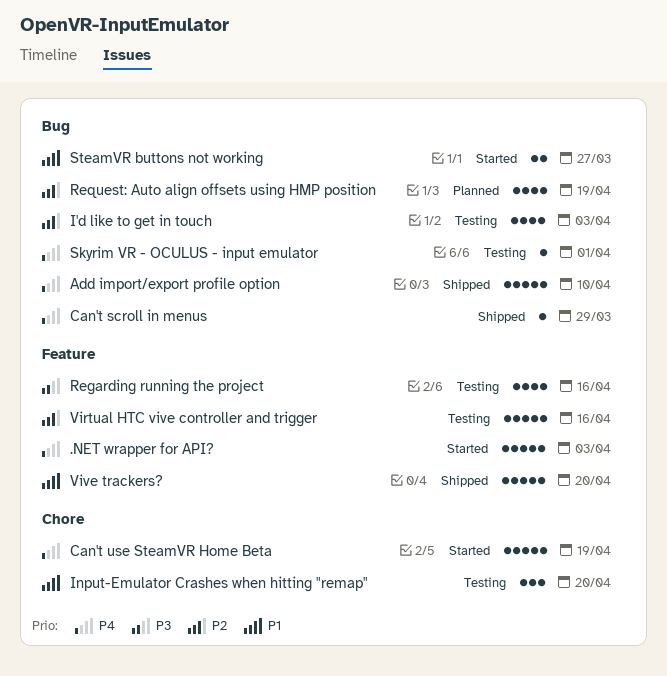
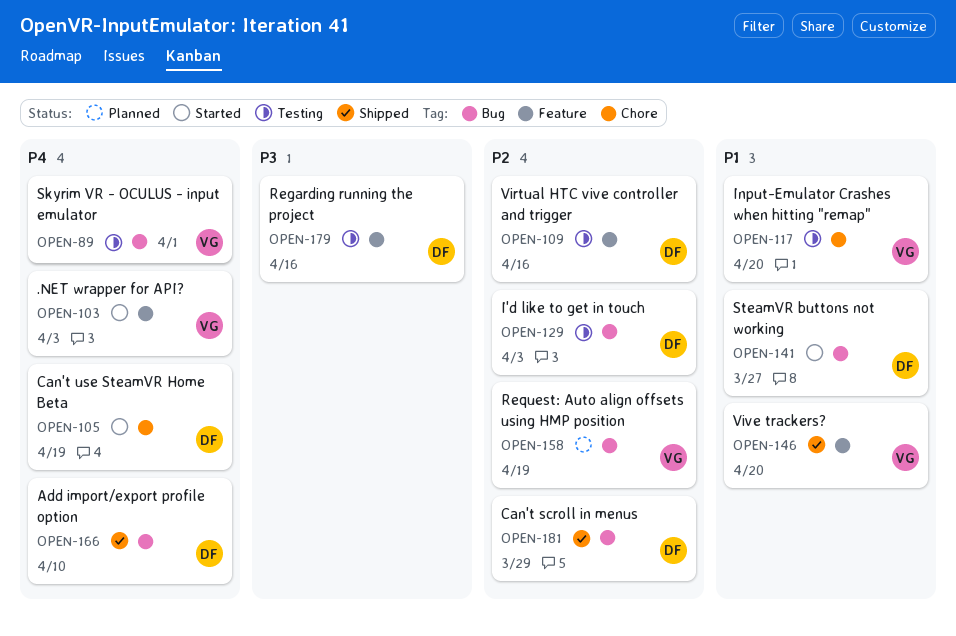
Can't scroll in menus, priority: P4 -> P2

